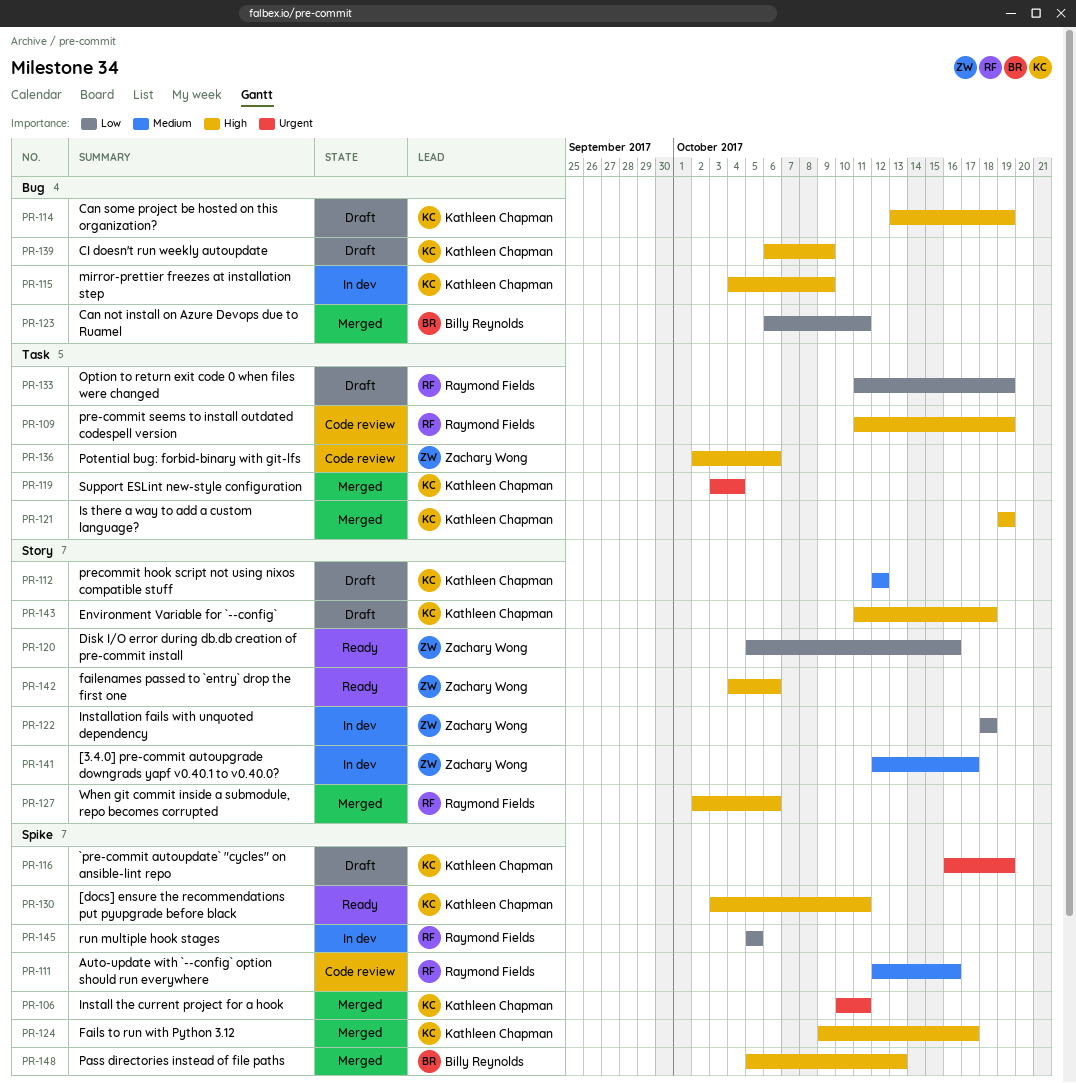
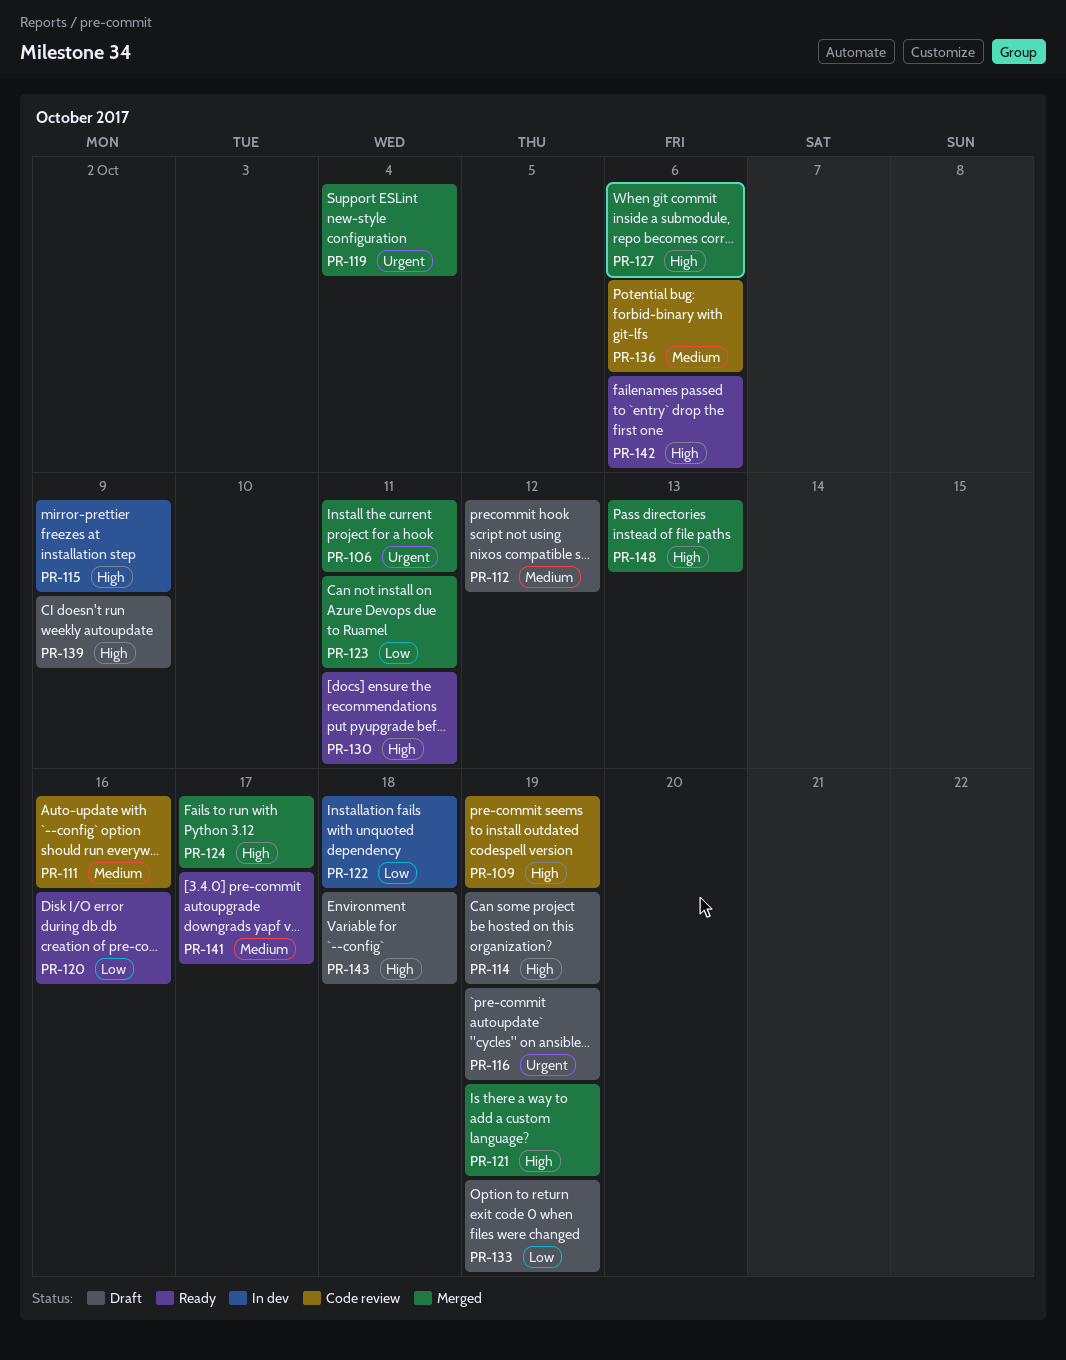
PR-136, priority: High -> Medium
PR-141, status: In dev -> Ready
PR-145: present -> none

